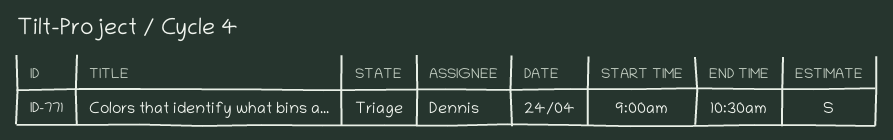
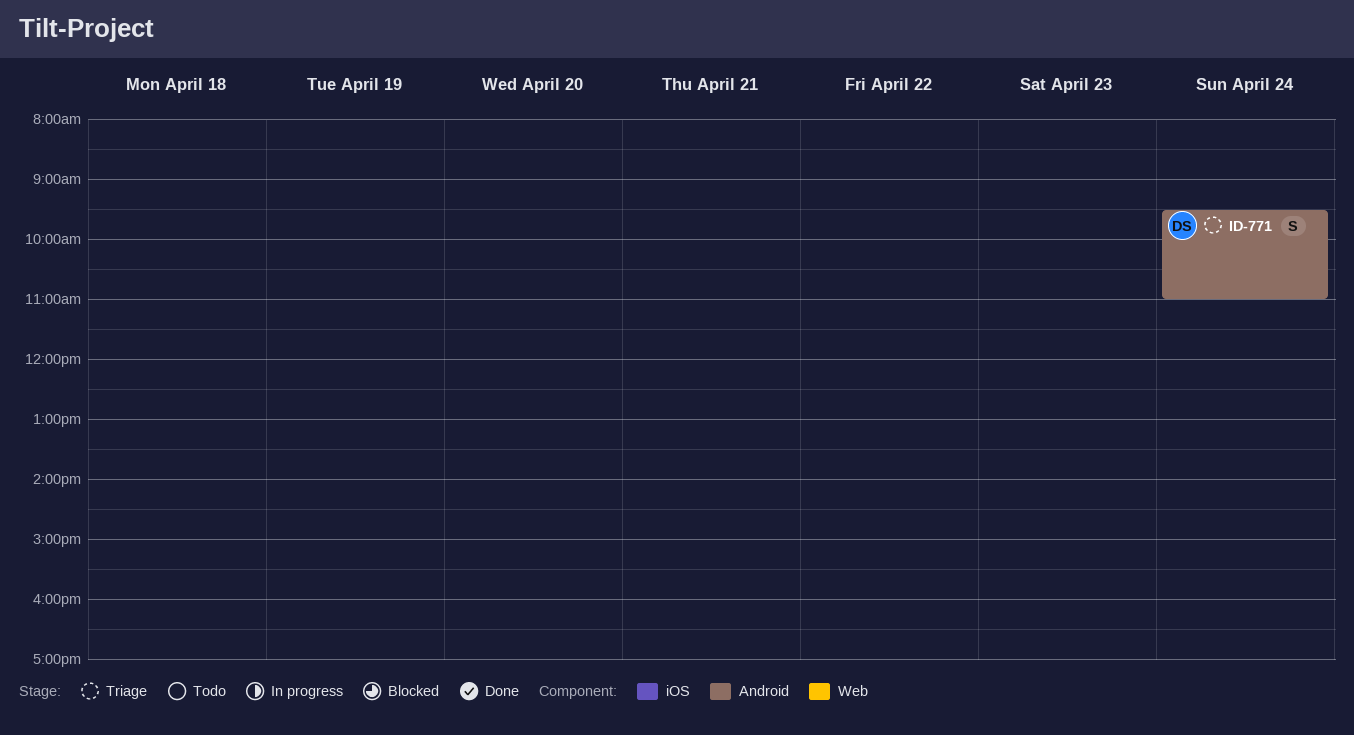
ID-771, begins: 09:00 -> 09:30
ID-771, ends: 10:30 -> 11:00

